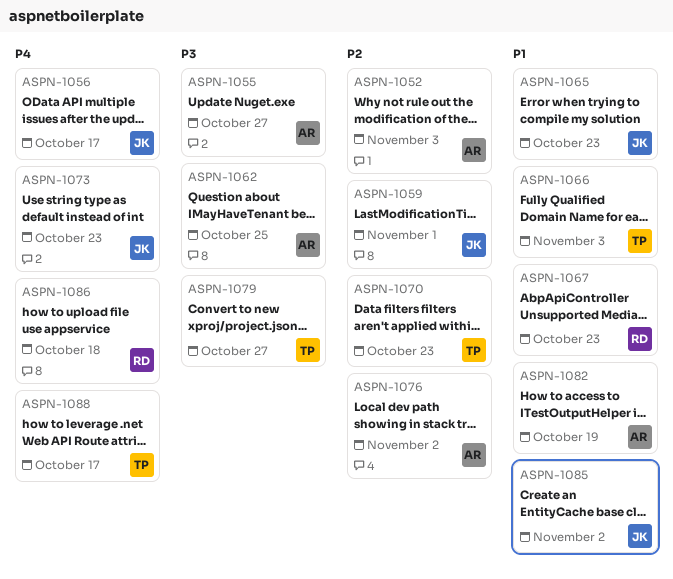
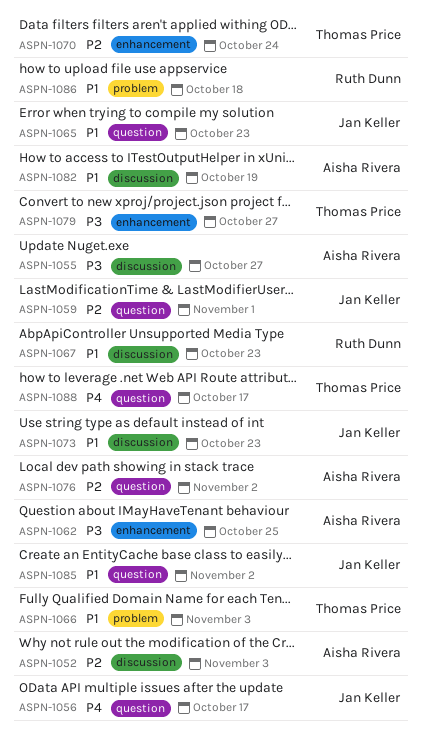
ASPN-1070, due: Oct 23 -> Oct 24
ASPN-1073, priority: P4 -> P1
ASPN-1086, priority: P4 -> P1

